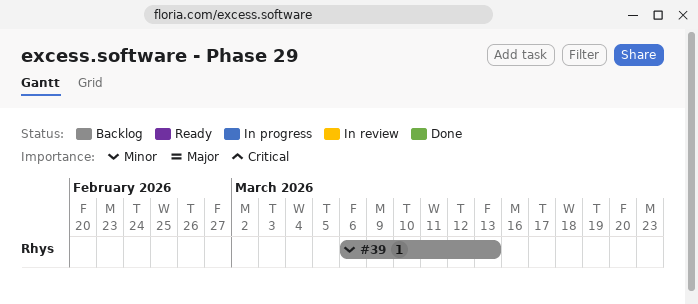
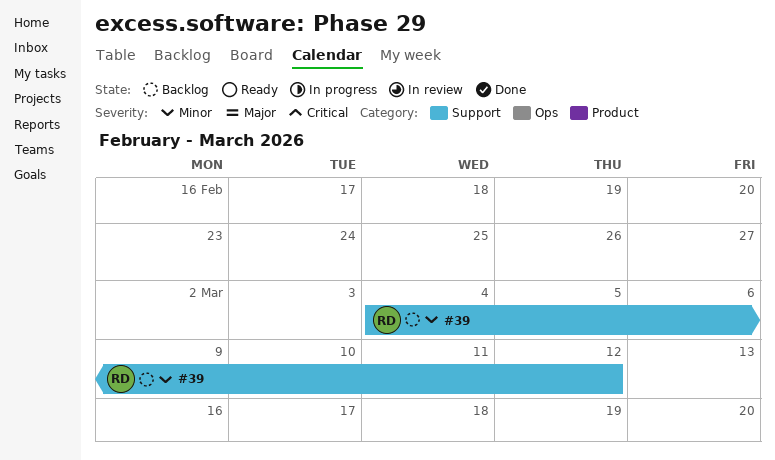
#39, start: Mar 6 -> Mar 4
#39, due: Mar 13 -> Mar 12

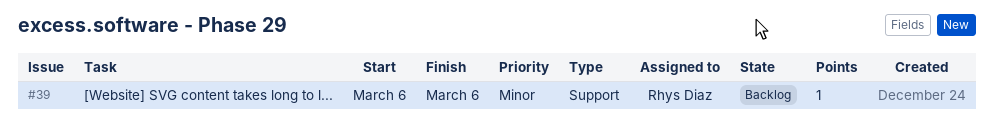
#39, start: Mar 4 -> Mar 6
#39, due: Mar 12 -> Mar 6

